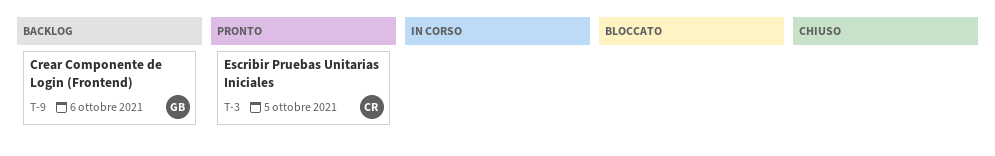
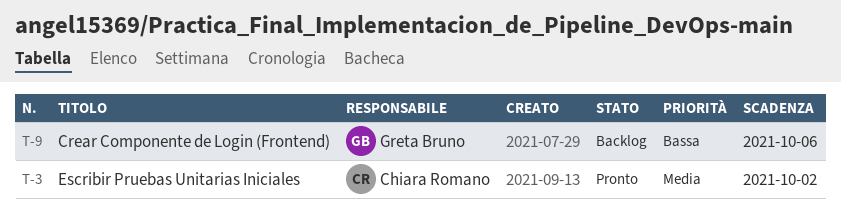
T-3, due: Oct 5 -> Oct 2

